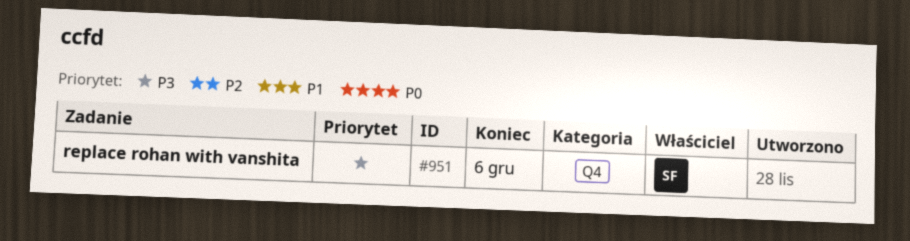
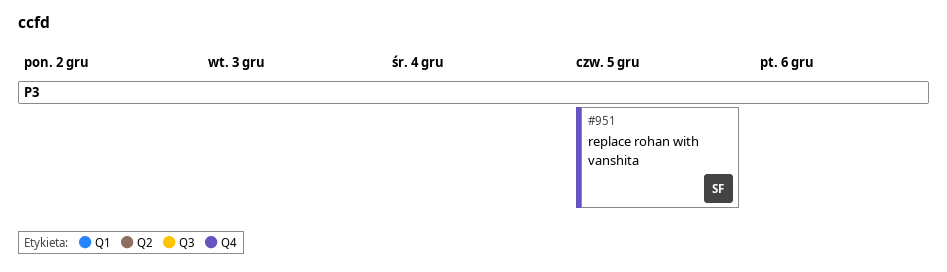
#951, due: Dec 6 -> Dec 5

